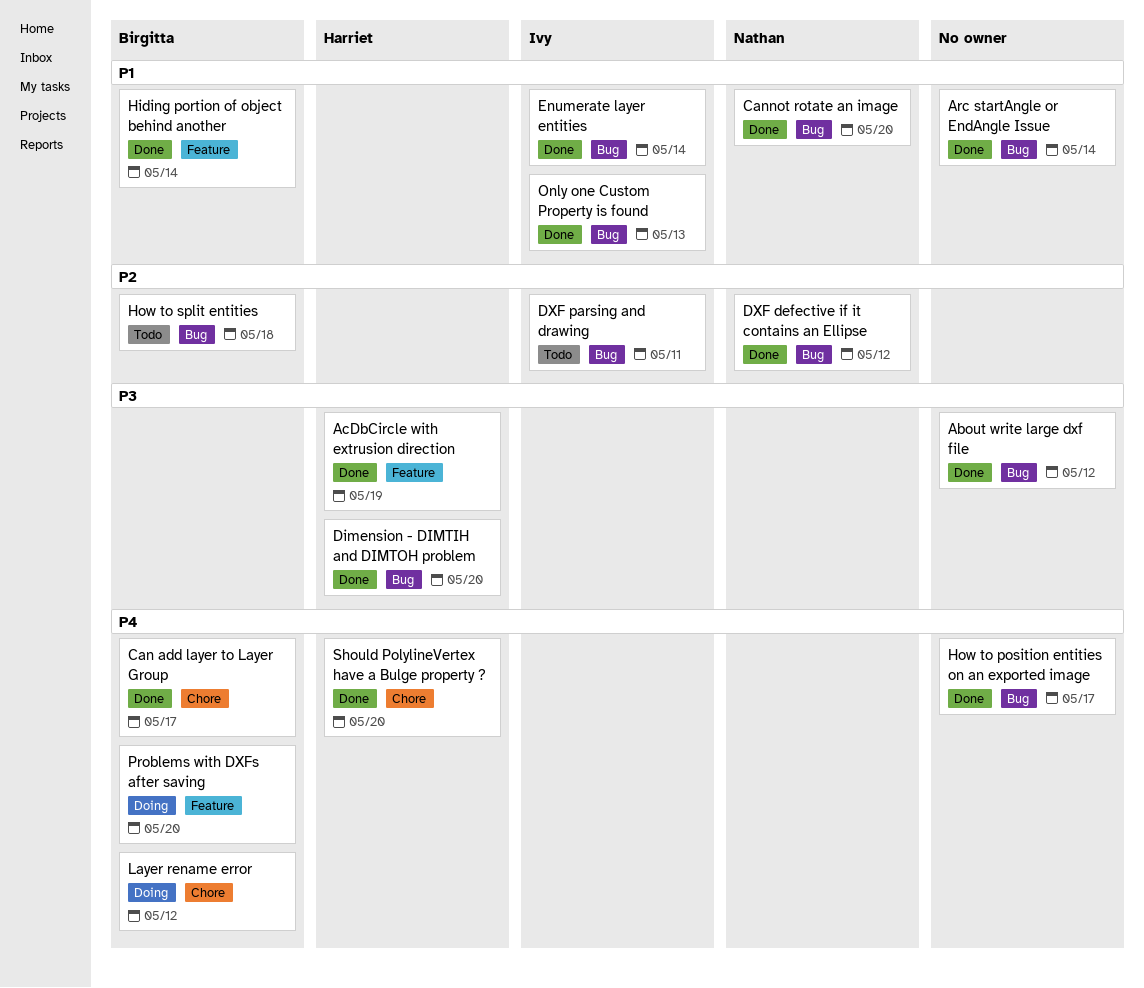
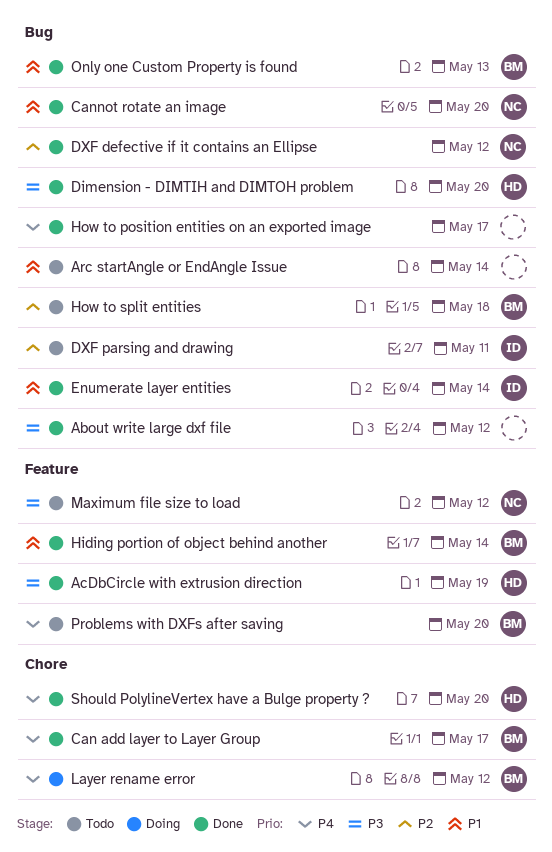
Arc startAngle or EndAngle Issue, status: Done -> Todo
Maximum file size to load: none -> present
Only one Custom Property is found, owner: Ivy -> Birgitta
Problems with DXFs after saving, status: Doing -> Todo

